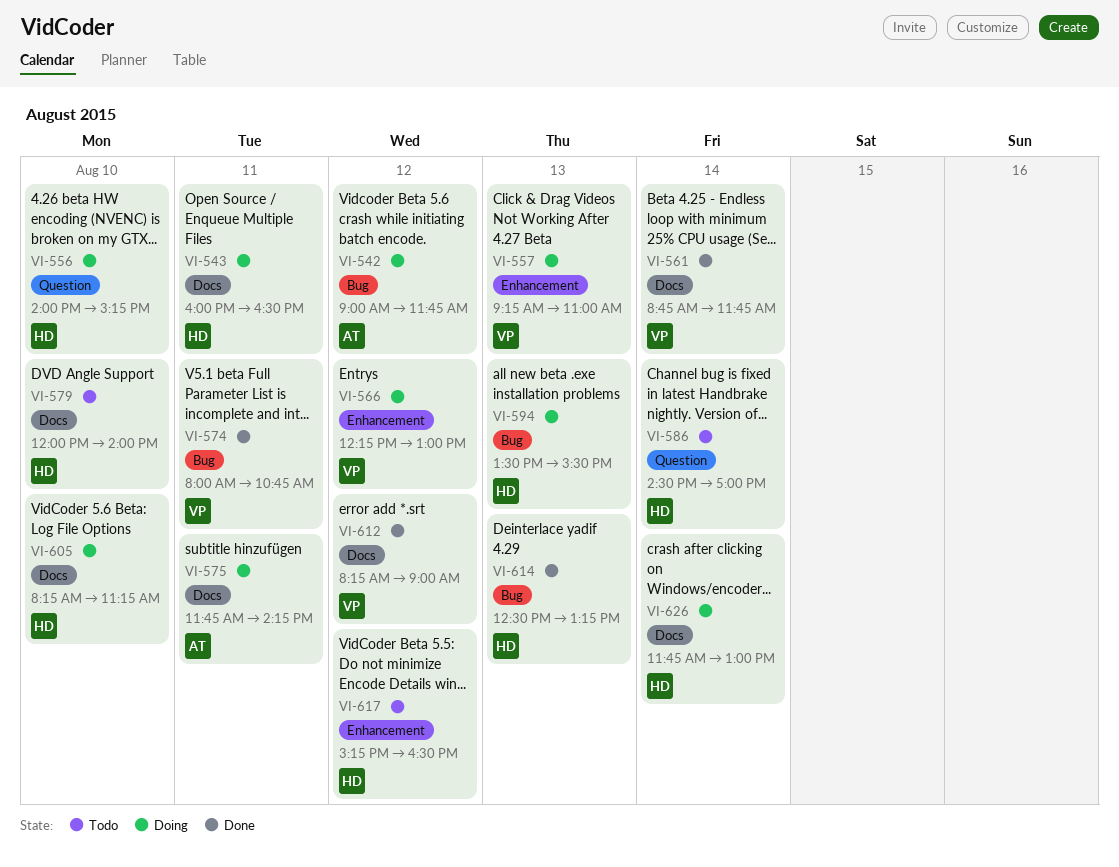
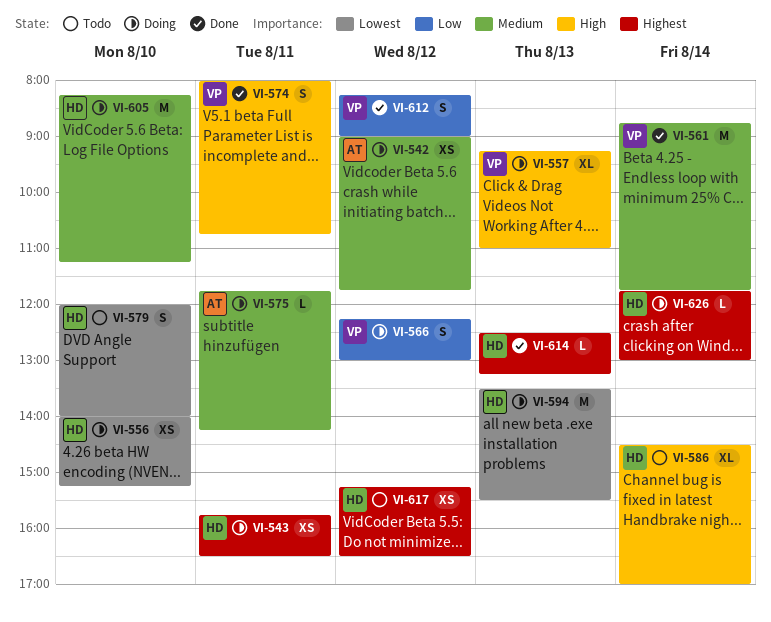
VI-543, begins: 16:00 -> 15:45

